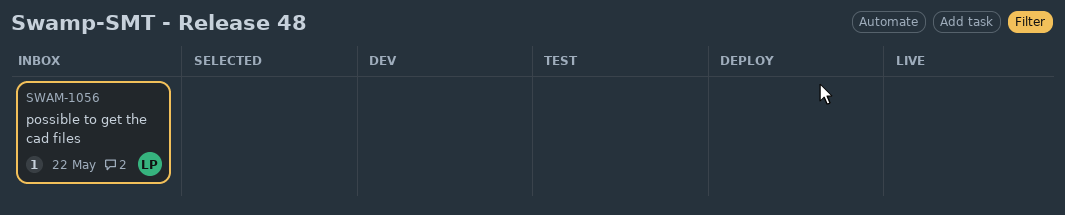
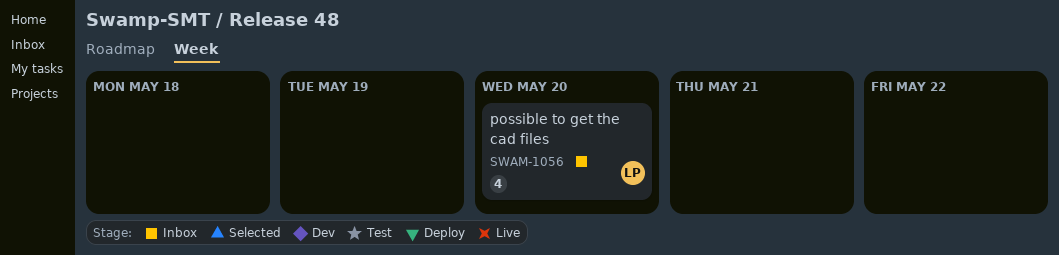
SWAM-1056, estimate: 1 -> 4
SWAM-1056, due: May 22 -> May 20

